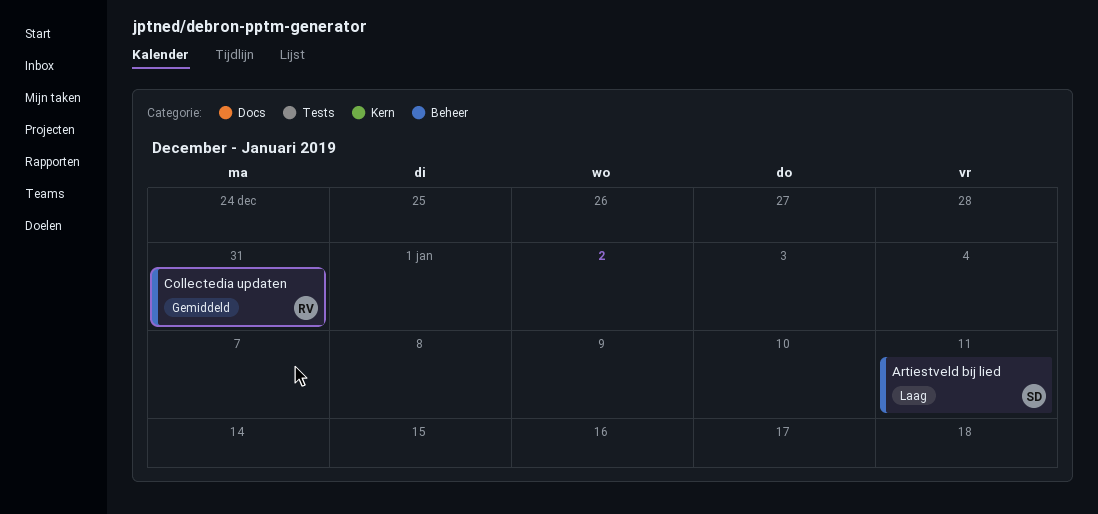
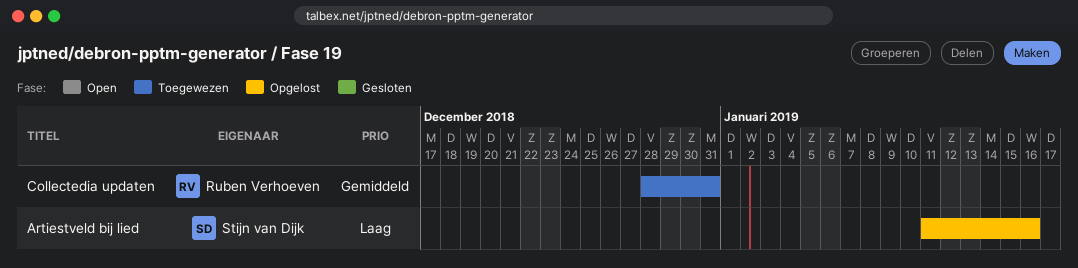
Artiestveld bij lied, due: Jan 11 -> Jan 16

